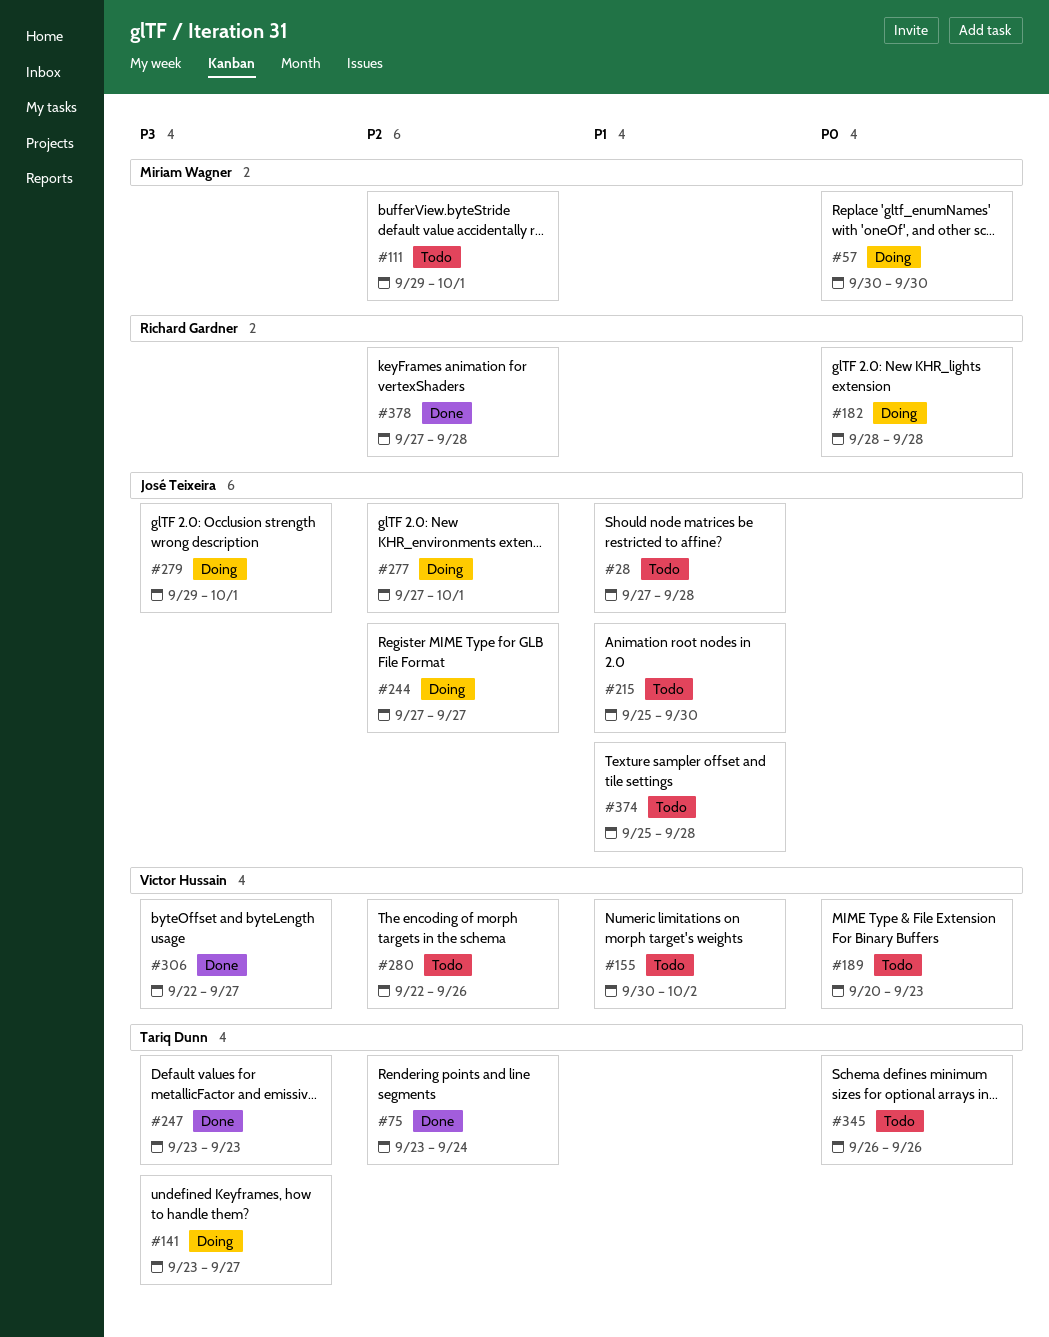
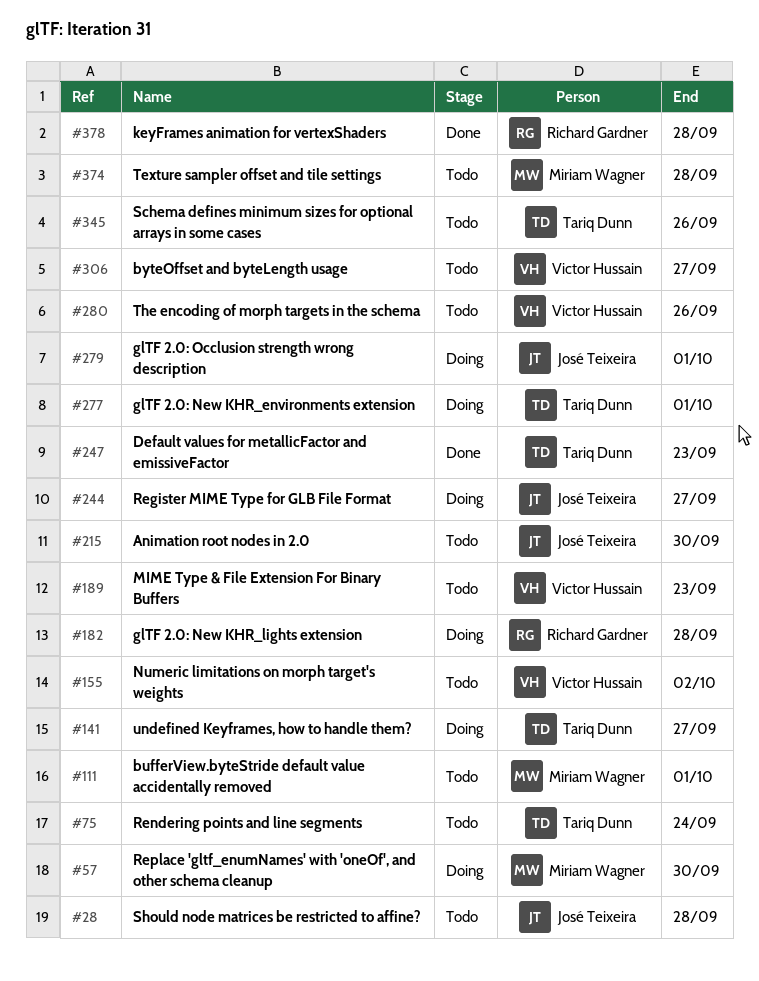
#75, status: Done -> Todo
#277, owner: José Teixeira -> Tariq Dunn
#306, status: Done -> Todo
#374, owner: José Teixeira -> Miriam Wagner

